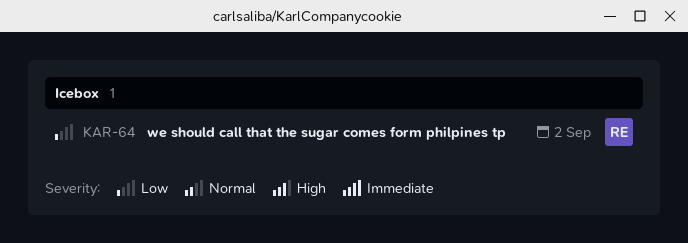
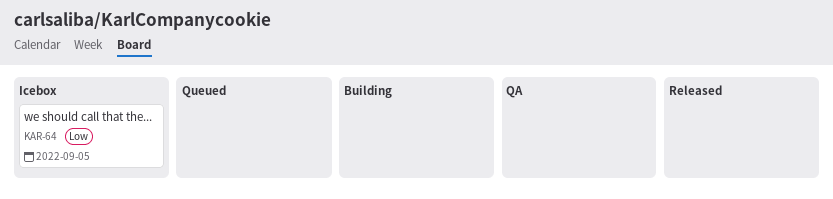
KAR-64, due: Sep 2 -> Sep 5

